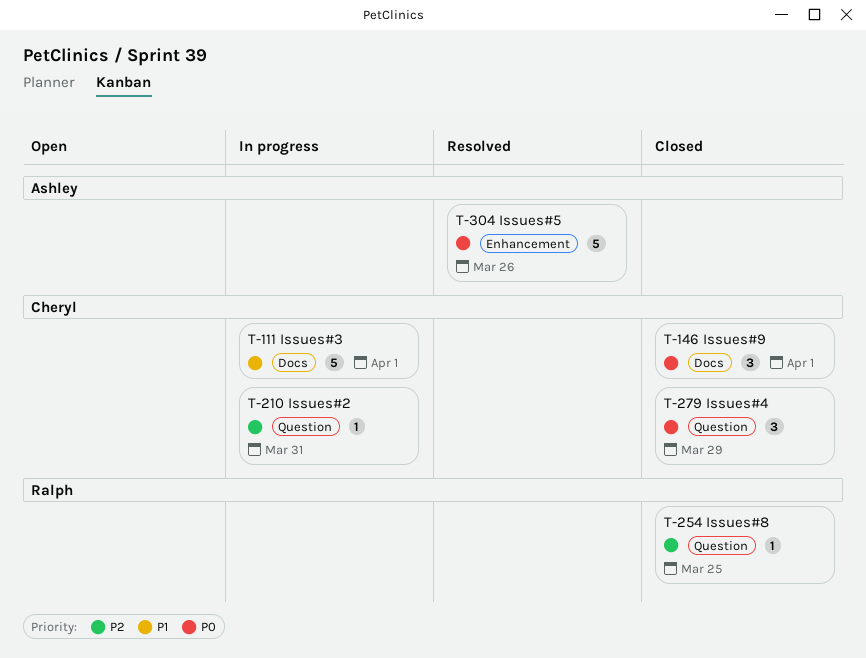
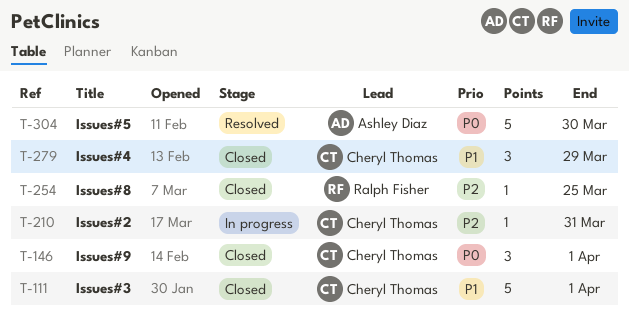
T-111, status: In progress -> Closed
T-279, priority: P0 -> P1
T-304, due: Mar 26 -> Mar 30

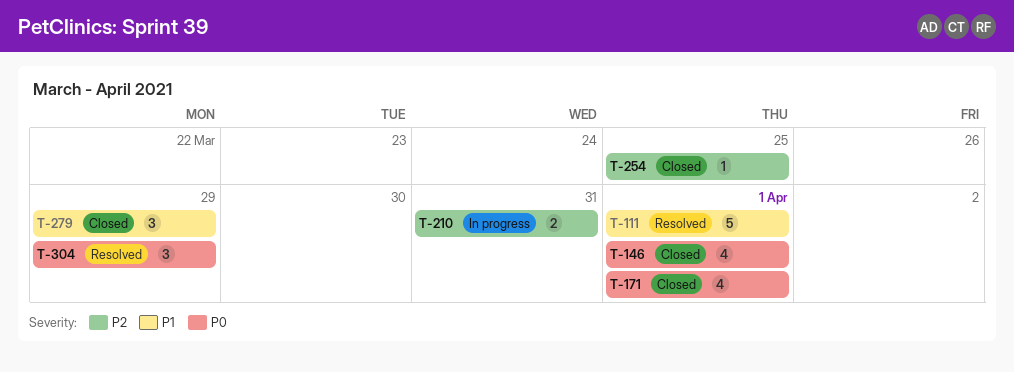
T-111, status: Closed -> Resolved
T-146, estimate: 3 -> 4
T-171: none -> present
T-210, estimate: 1 -> 2
T-304, estimate: 5 -> 3
T-304, due: Mar 30 -> Mar 29

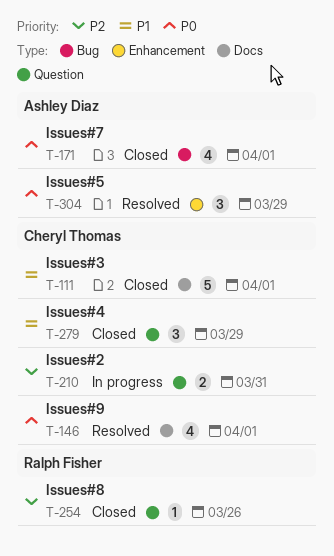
T-111, status: Resolved -> Closed
T-146, status: Closed -> Resolved
T-254, due: Mar 25 -> Mar 26

